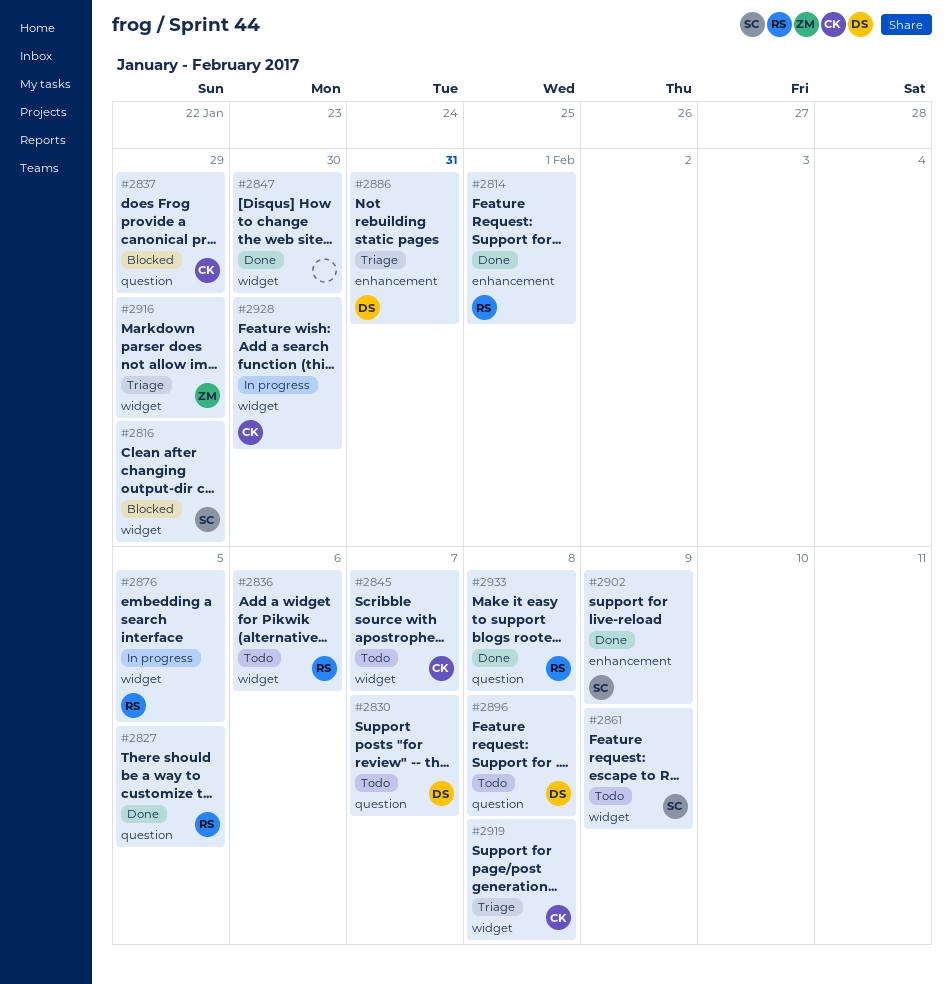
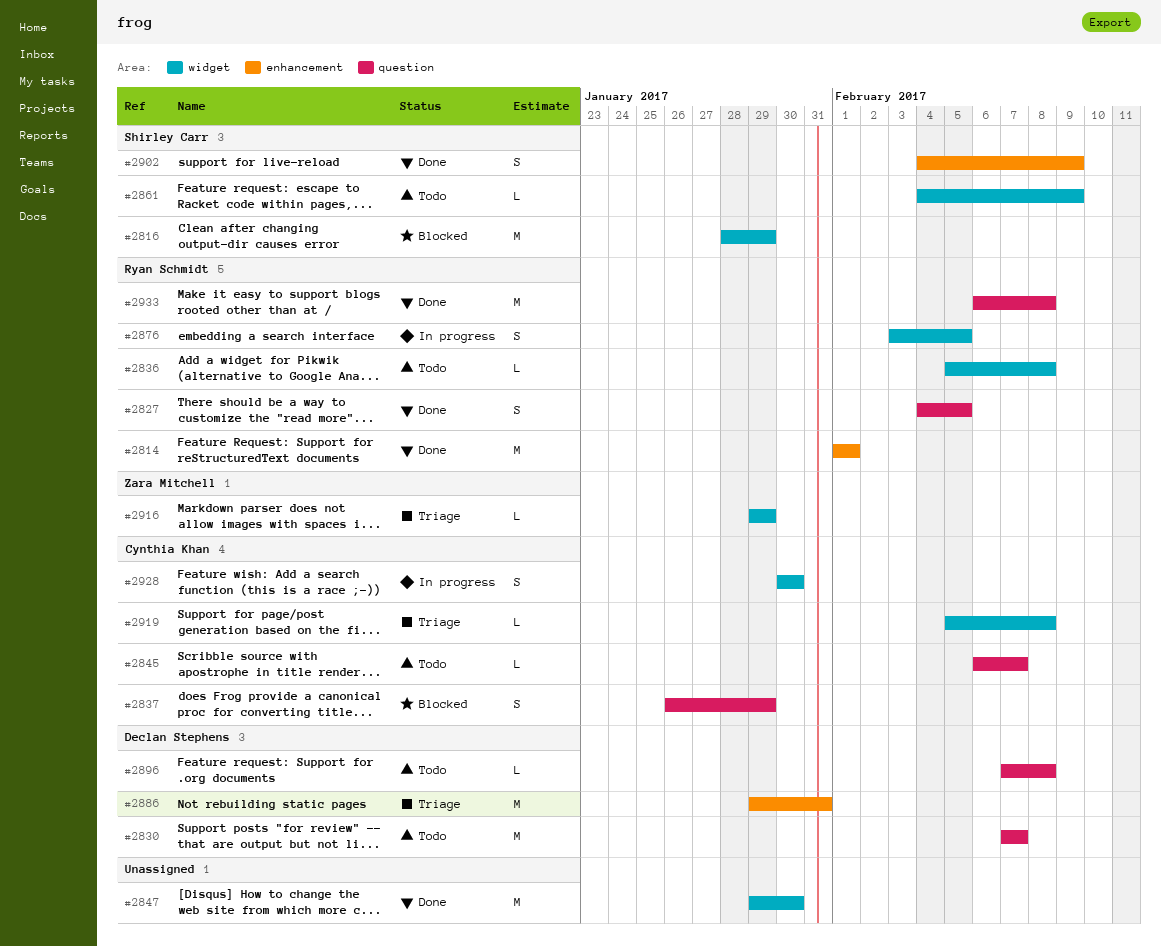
#2836, due: Feb 6 -> Feb 8
#2845, label: widget -> question

